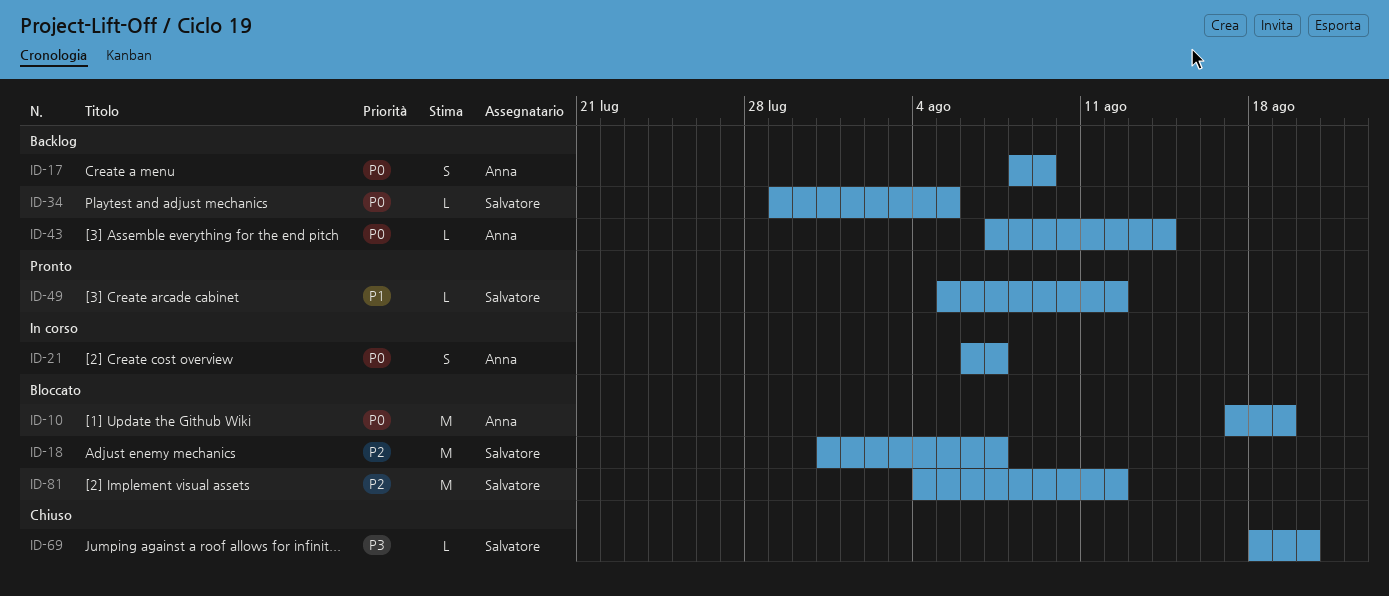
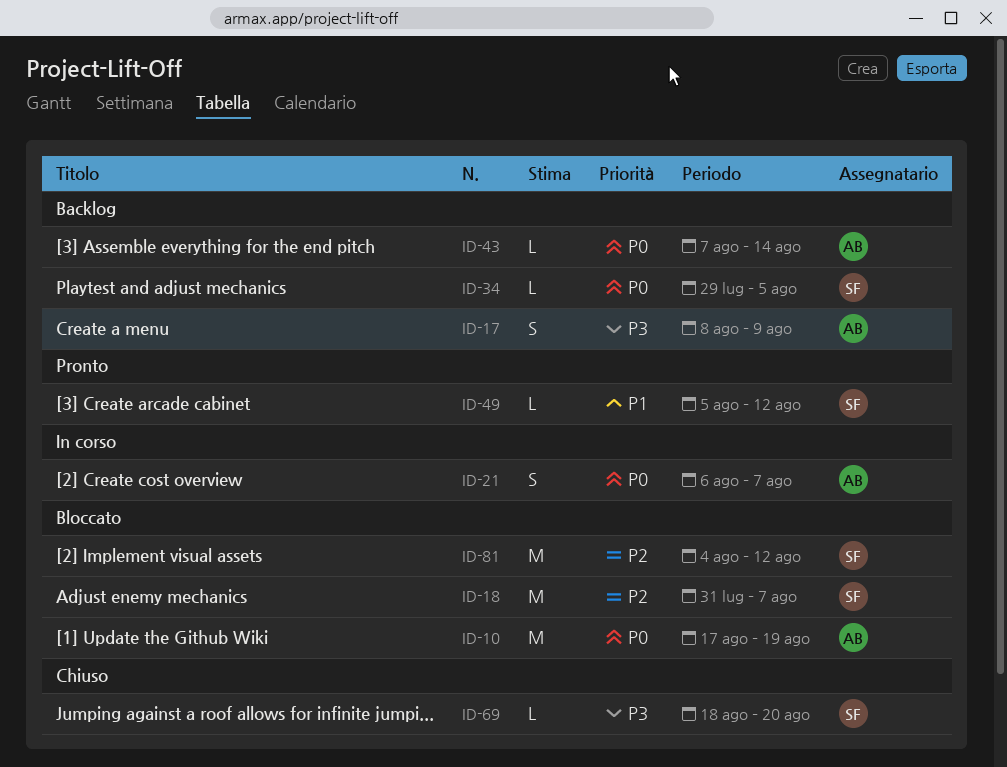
ID-17, priority: P0 -> P3

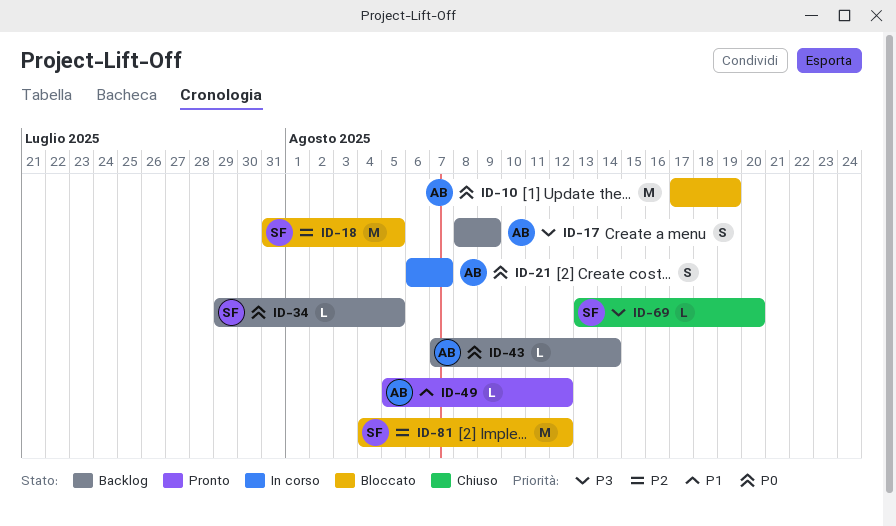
ID-18, due: Aug 7 -> Aug 5
ID-49, owner: SF -> AB
ID-69, start: Aug 18 -> Aug 13

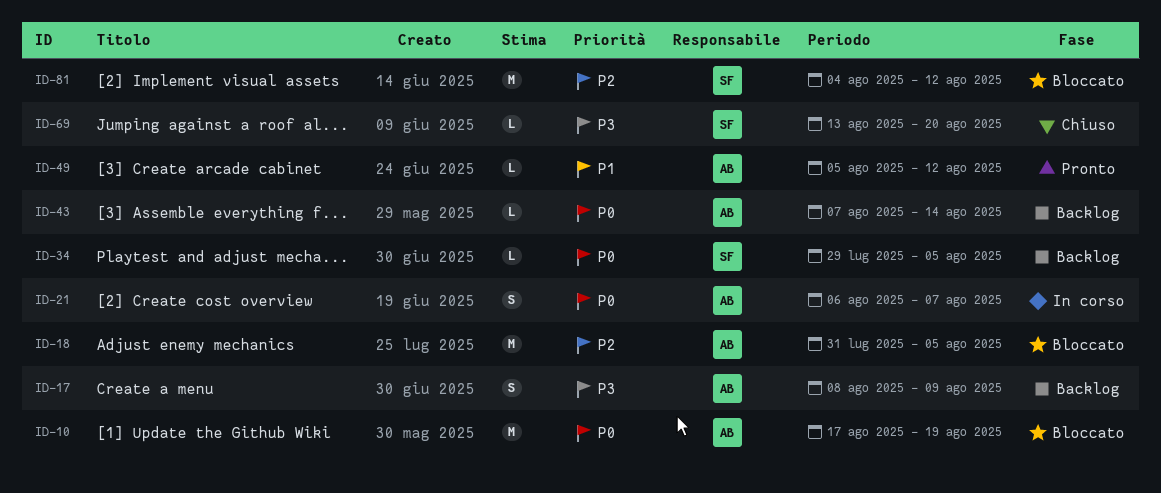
ID-18, owner: SF -> AB

